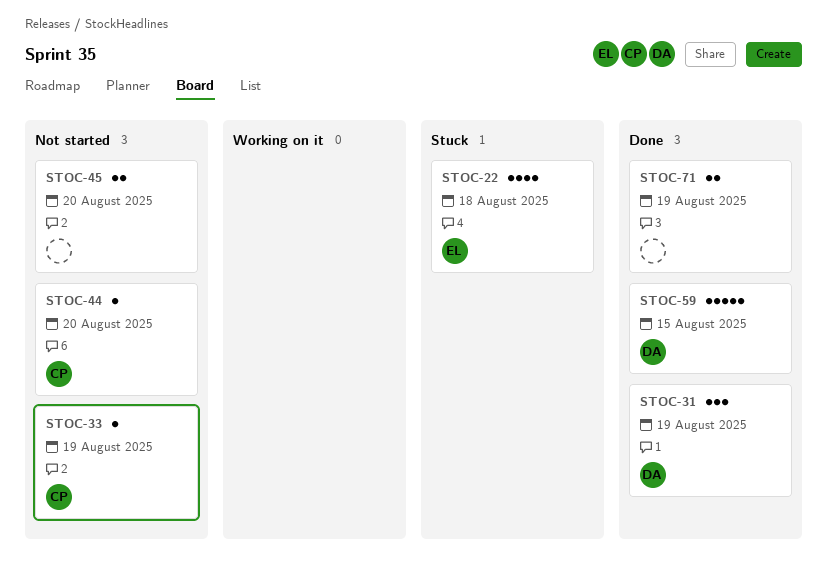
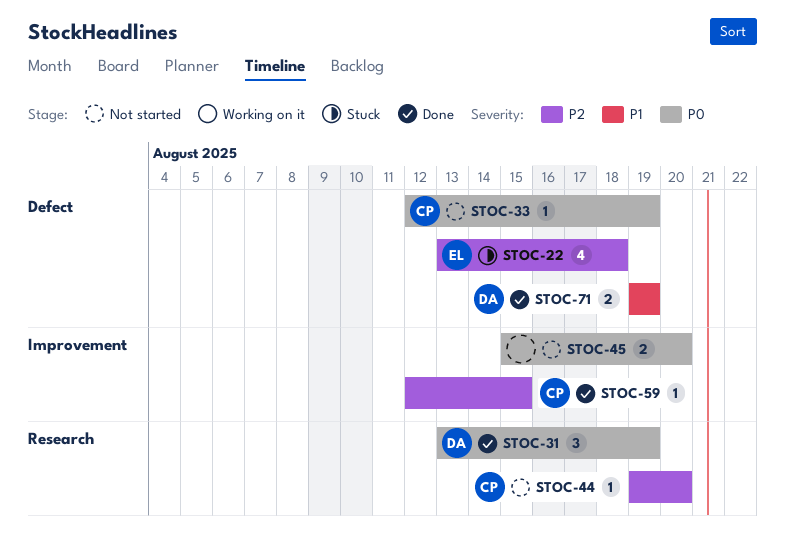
STOC-59, owner: DA -> CP
STOC-59, estimate: 5 -> 1
STOC-71, owner: none -> DA

